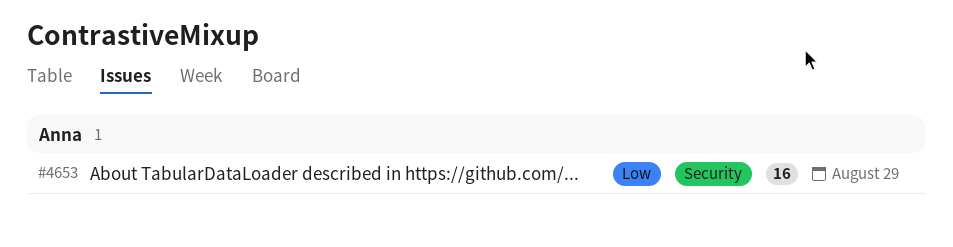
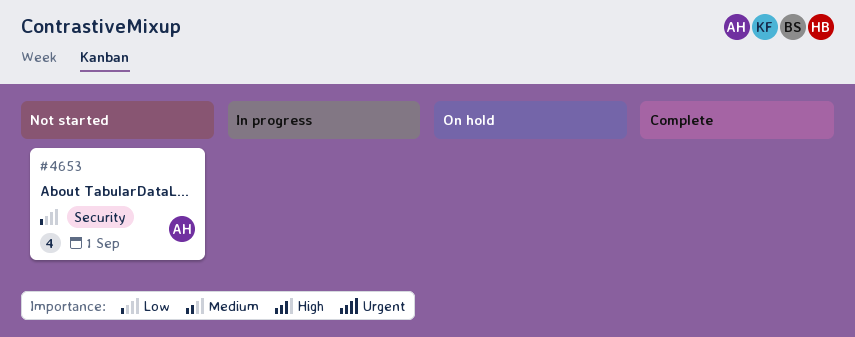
#4653, estimate: 16 -> 4
#4653, due: Aug 29 -> Sep 1

